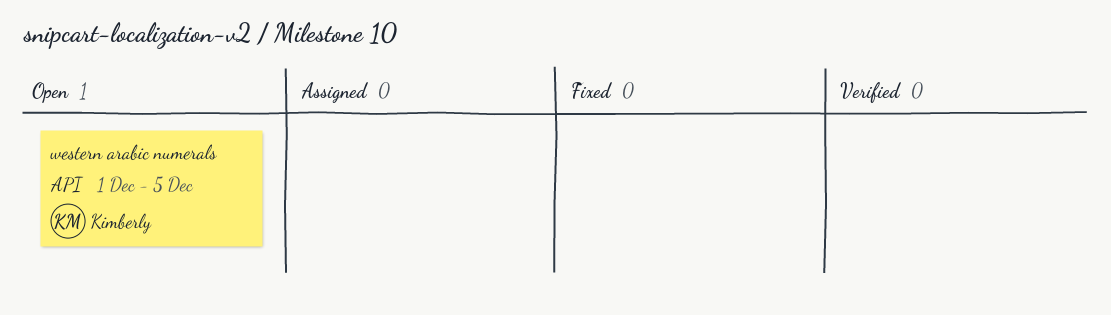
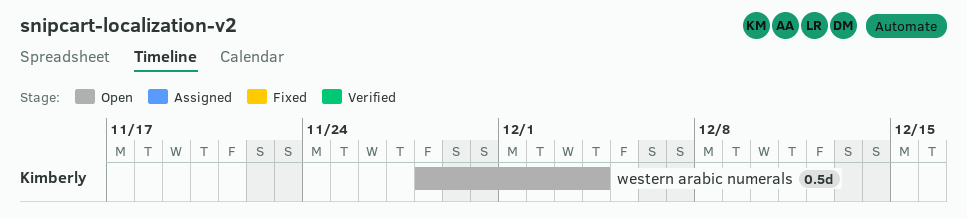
western arabic numerals, start: Dec 1 -> Nov 28
western arabic numerals, due: Dec 5 -> Dec 4

